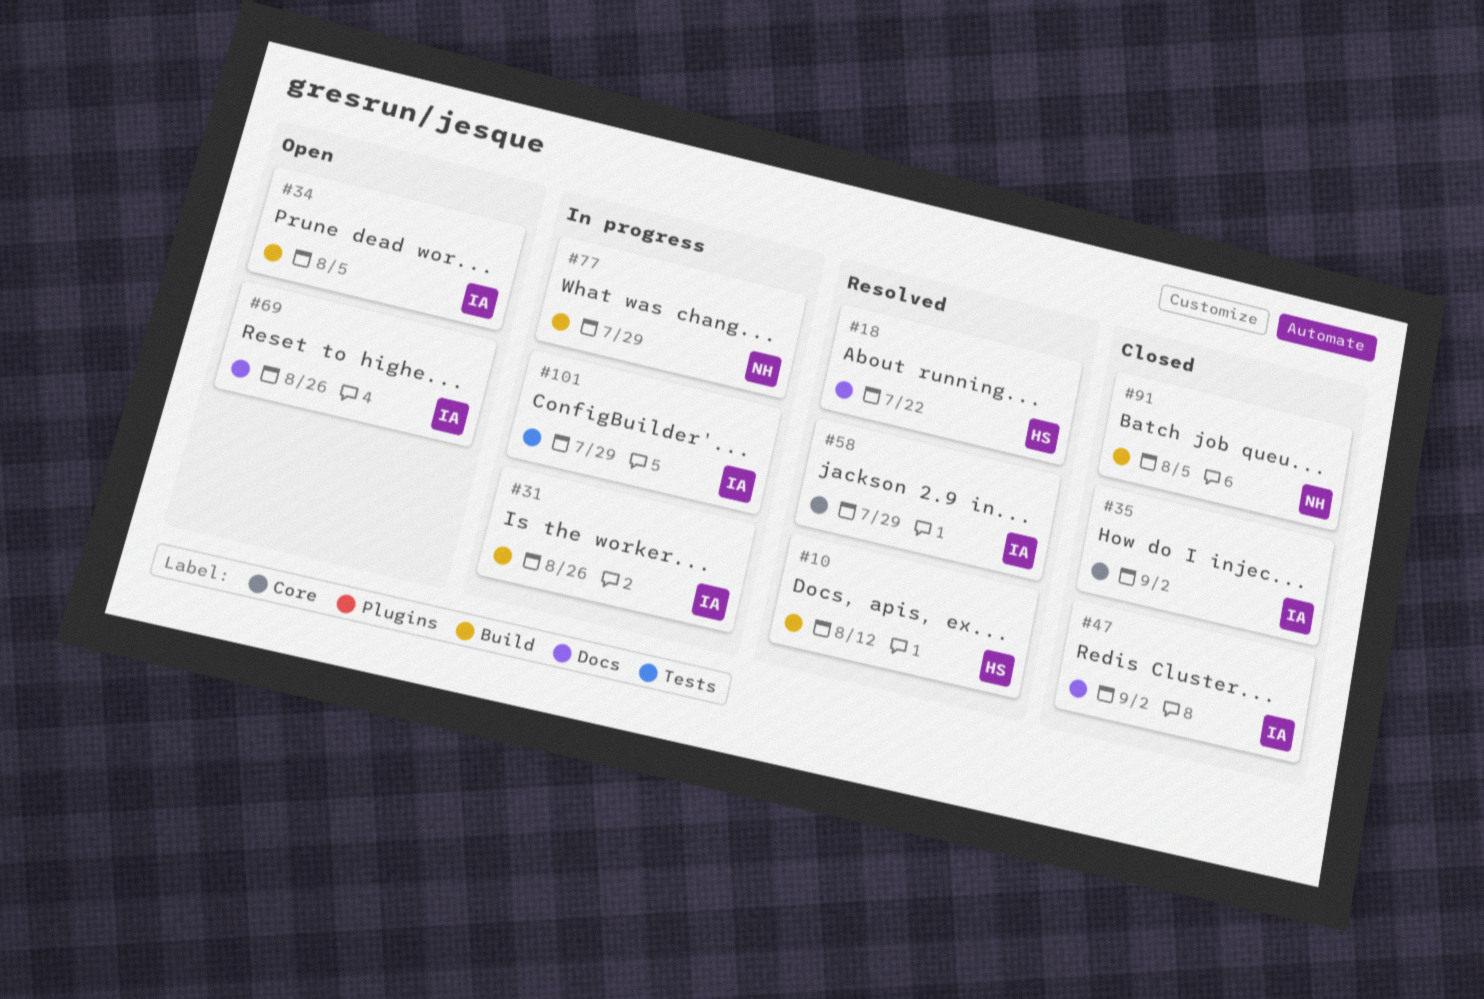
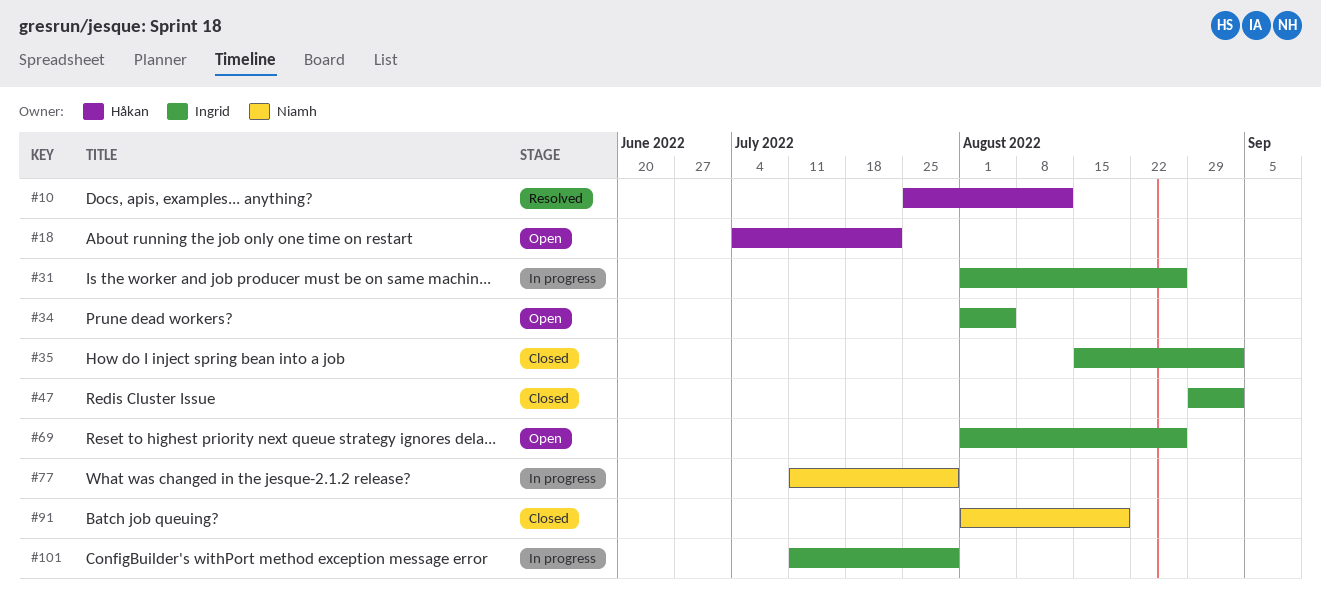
#18, status: Resolved -> Open
#58: present -> none
#91, due: Aug 5 -> Aug 19

